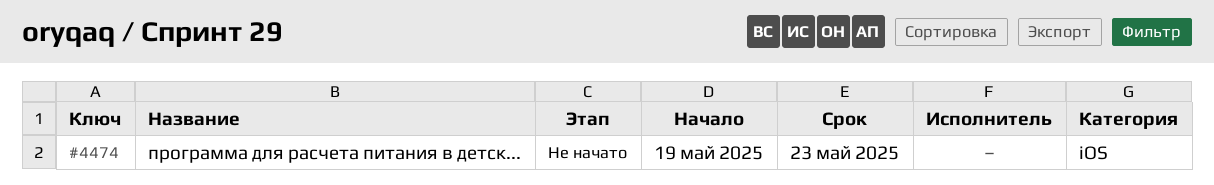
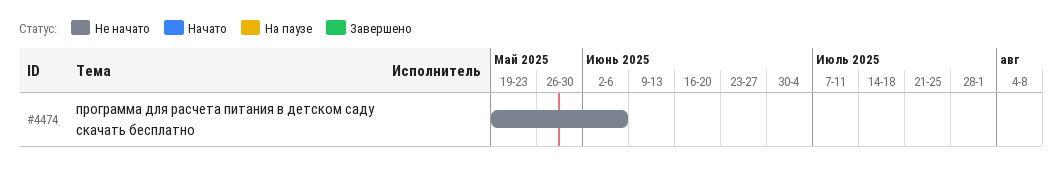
#4474, due: May 23 -> Jun 6

